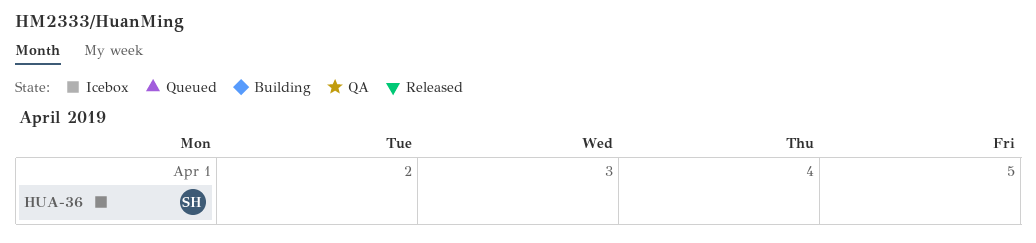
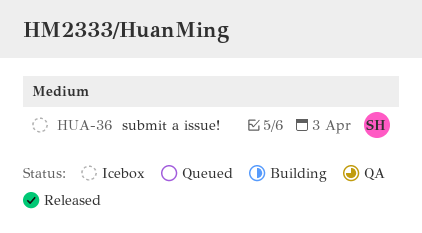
HUA-36, due: Apr 1 -> Apr 3

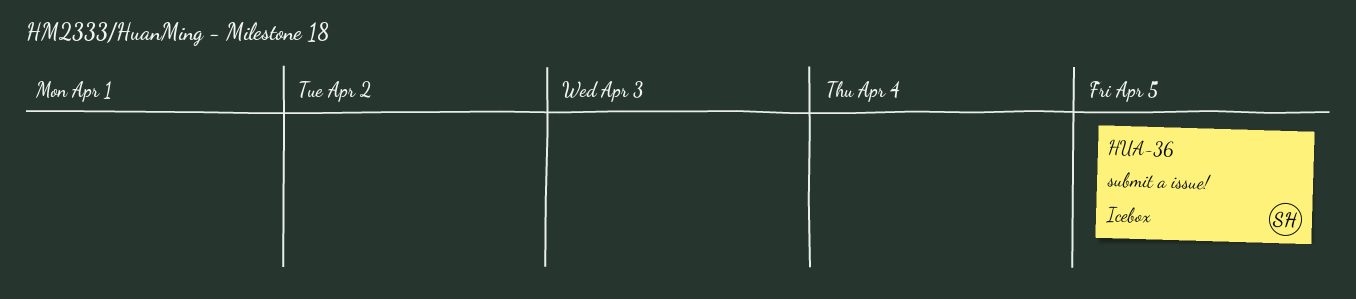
HUA-36, due: Apr 3 -> Apr 5

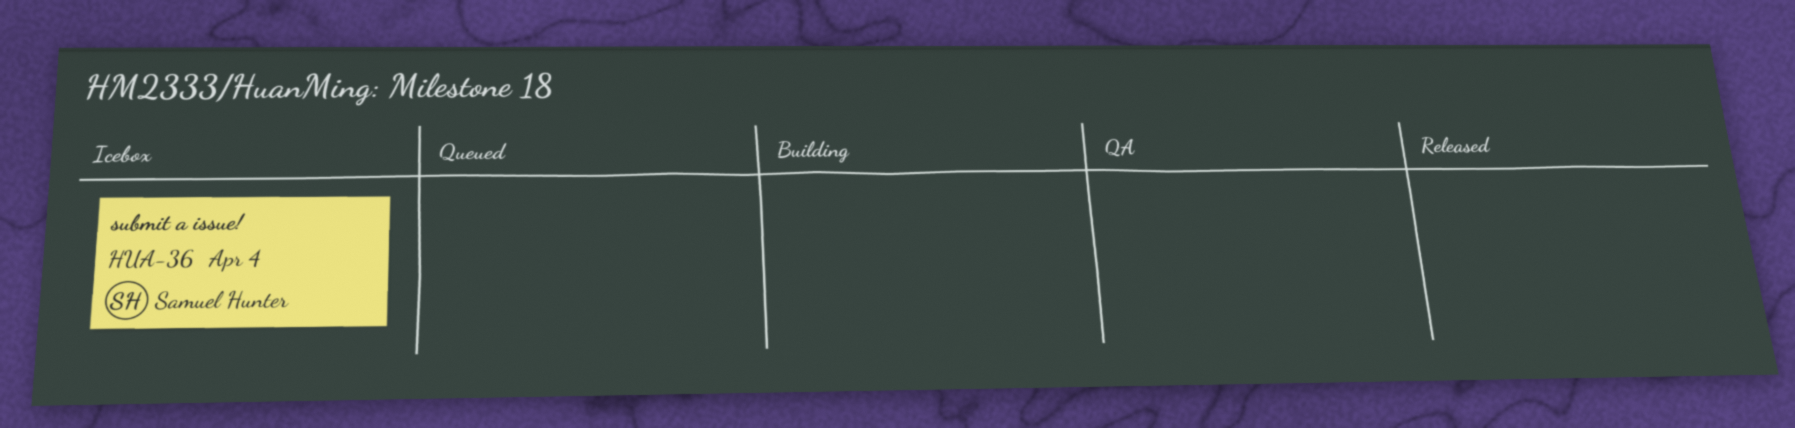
HUA-36, due: Apr 5 -> Apr 4

